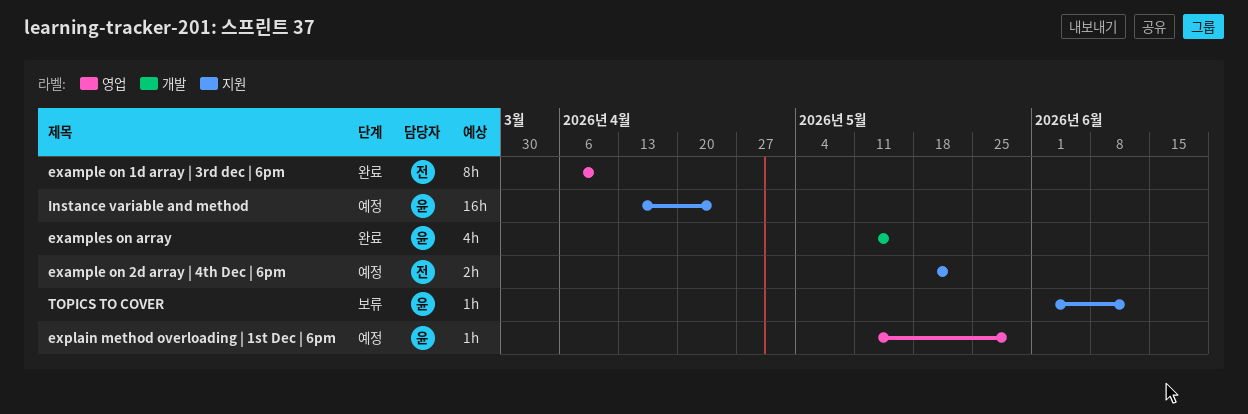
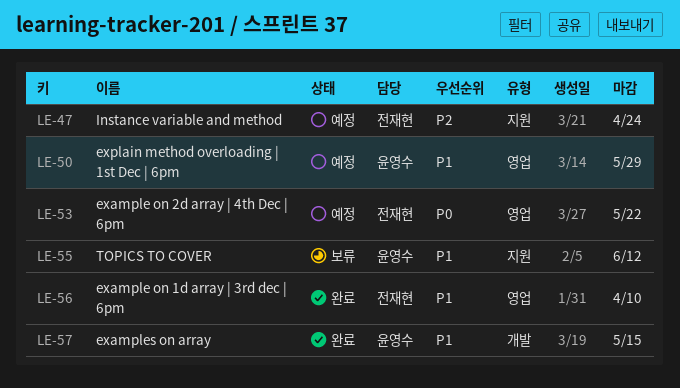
example on 2d array | 4th Dec | 6pm, label: 지원 -> 영업
Instance variable and method, owner: 윤영수 -> 전재현

